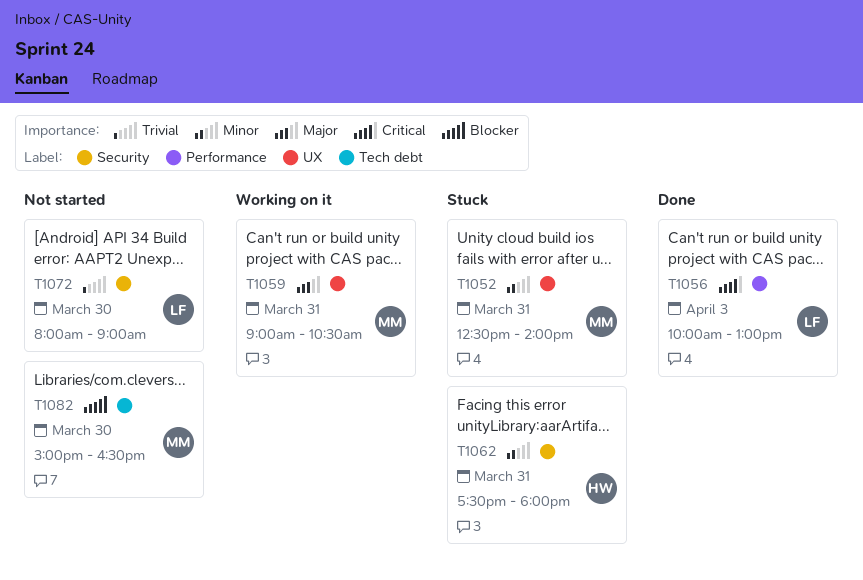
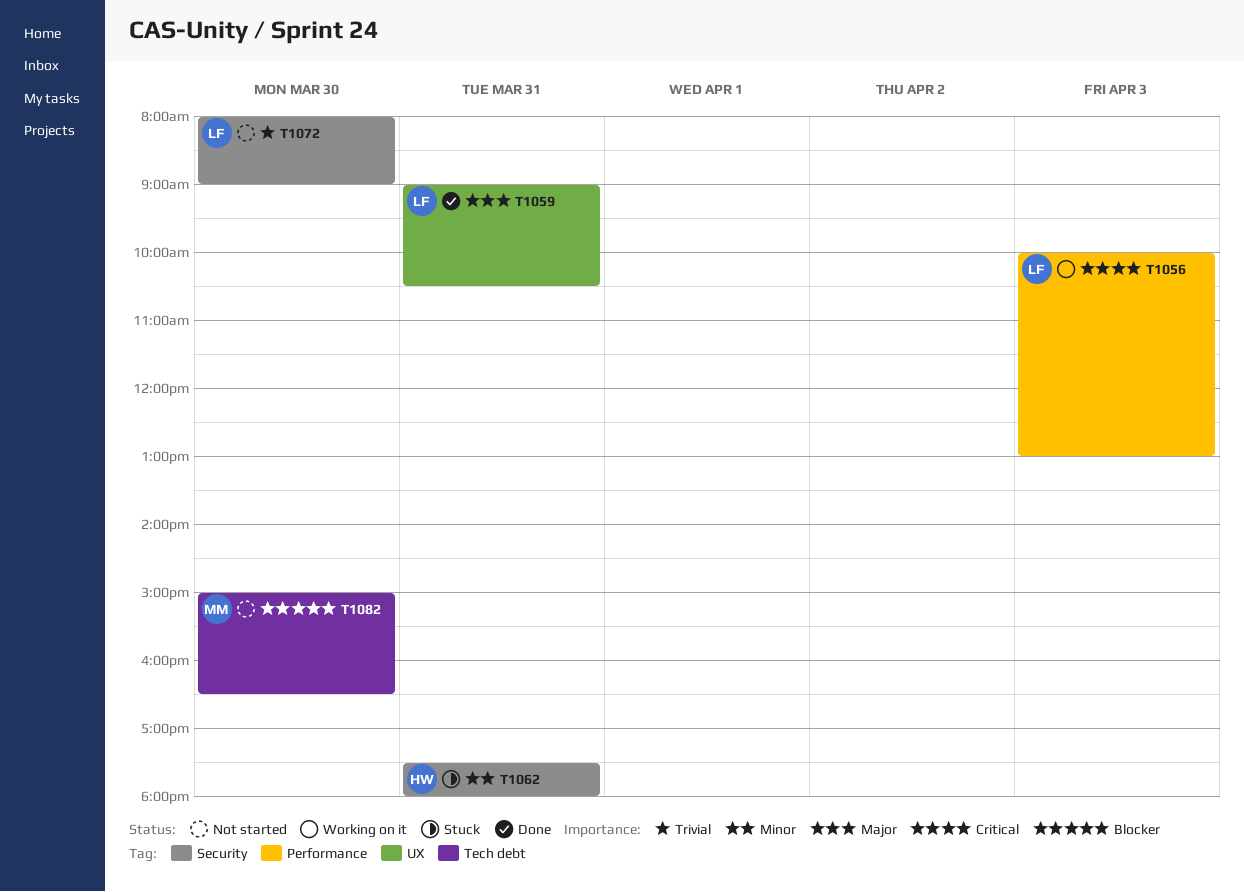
T1052: present -> none
T1056, status: Done -> Working on it
T1059, status: Working on it -> Done
T1059, owner: MM -> LF

